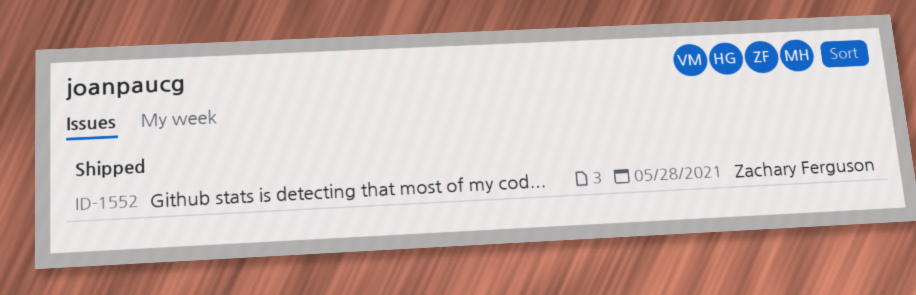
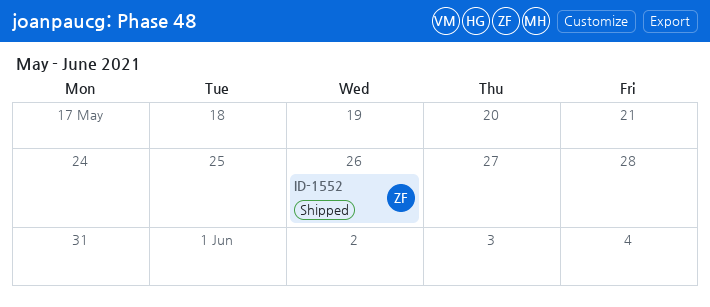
ID-1552, due: May 28 -> May 26

